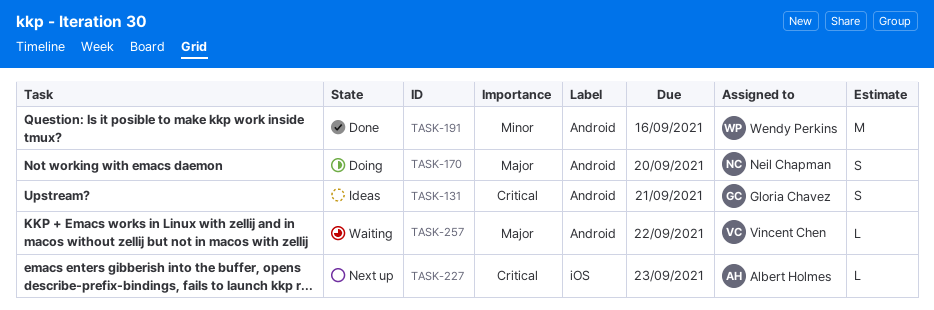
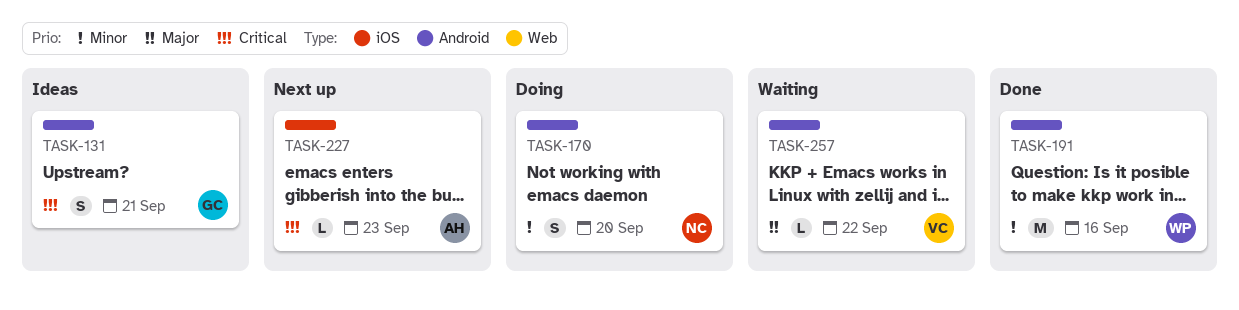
TASK-170, priority: Major -> Minor

